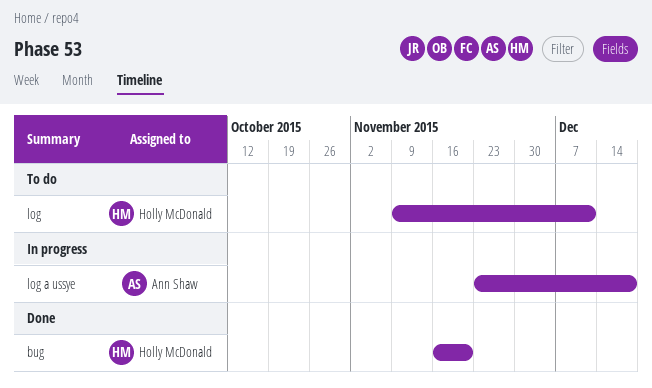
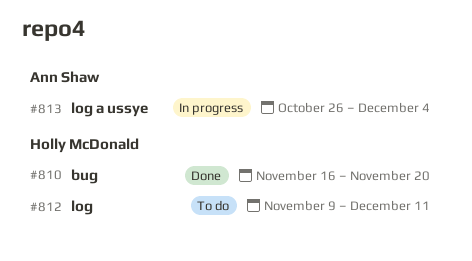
log a ussye, start: Nov 23 -> Oct 26
log a ussye, due: Dec 18 -> Dec 4

